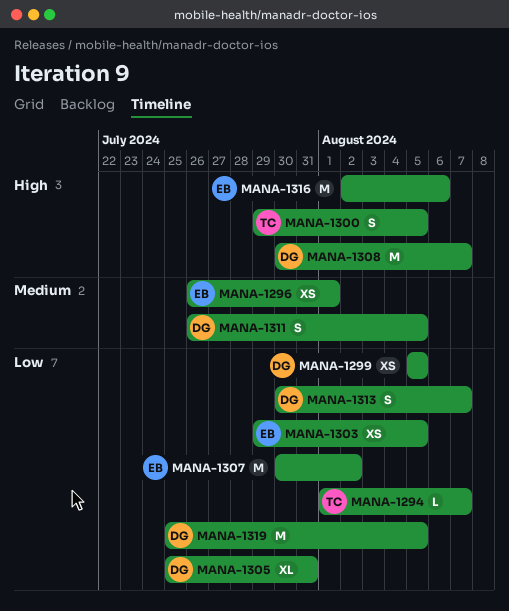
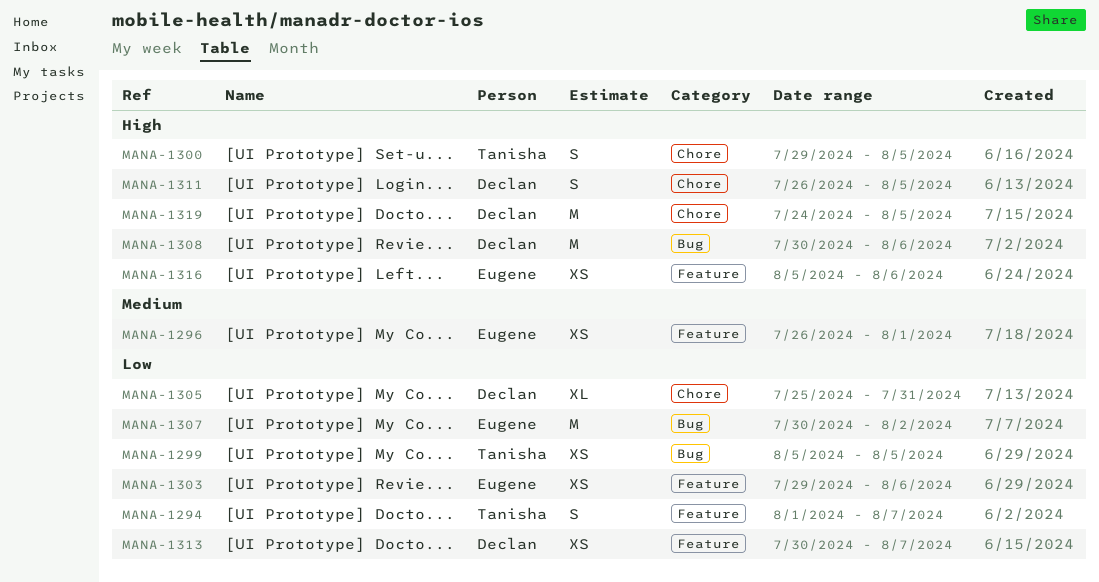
MANA-1294, estimate: L -> S
MANA-1299, owner: Declan -> Tanisha
MANA-1303, due: Aug 5 -> Aug 6
MANA-1308, due: Aug 7 -> Aug 6
MANA-1311, priority: Medium -> High
MANA-1313, estimate: S -> XS
MANA-1316, estimate: M -> XS
MANA-1316, start: Aug 2 -> Aug 5
MANA-1319, priority: Low -> High
MANA-1319, start: Jul 25 -> Jul 24

